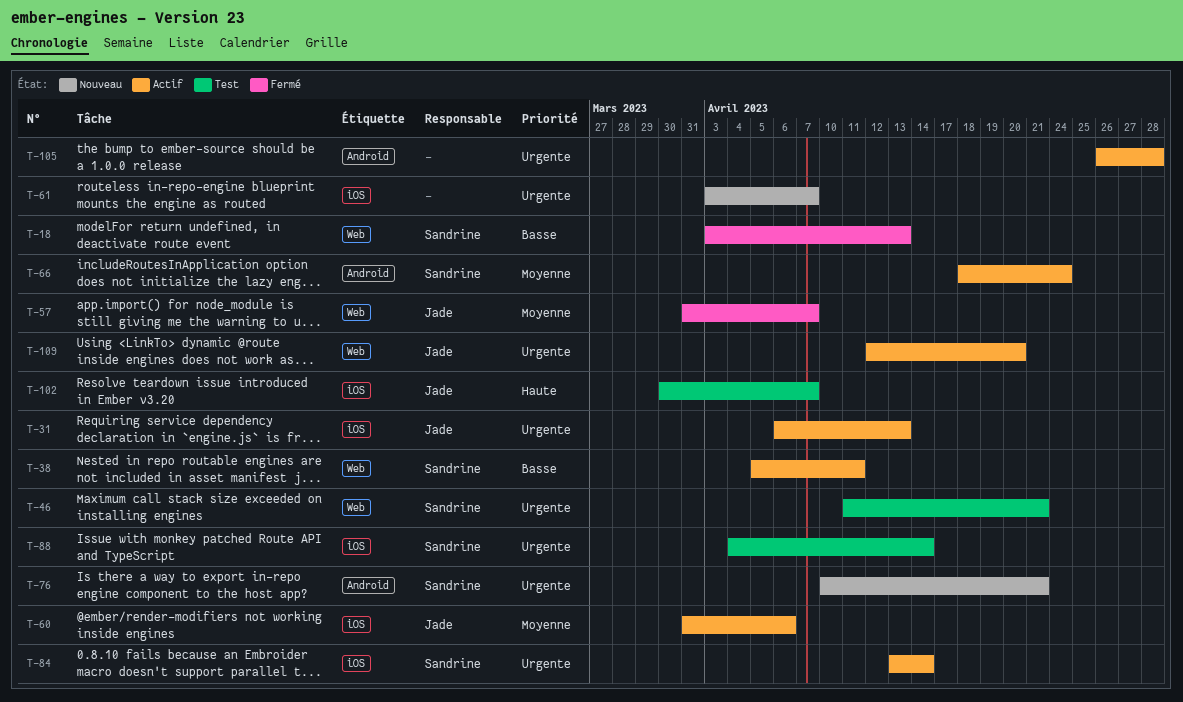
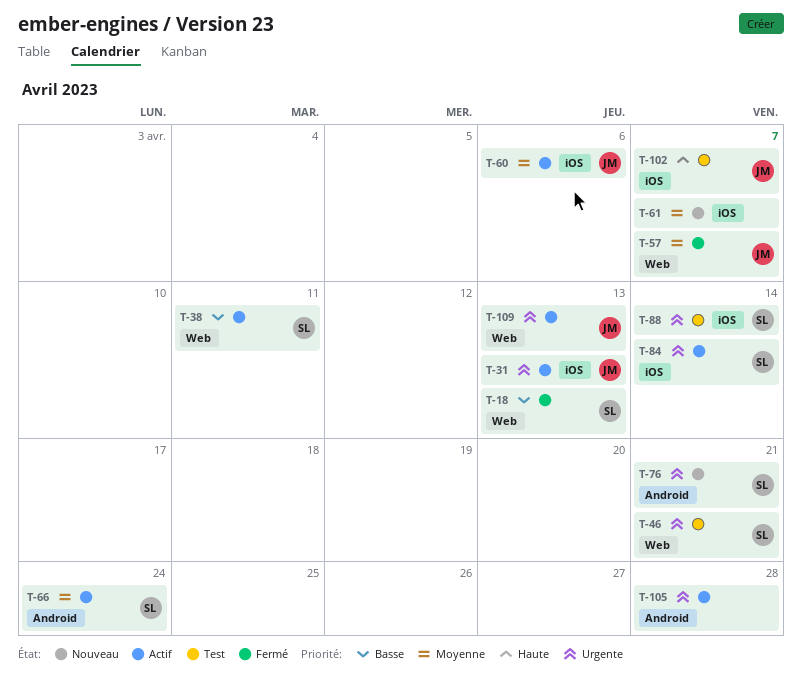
T-61, priority: Urgente -> Moyenne
T-109, due: Apr 20 -> Apr 13

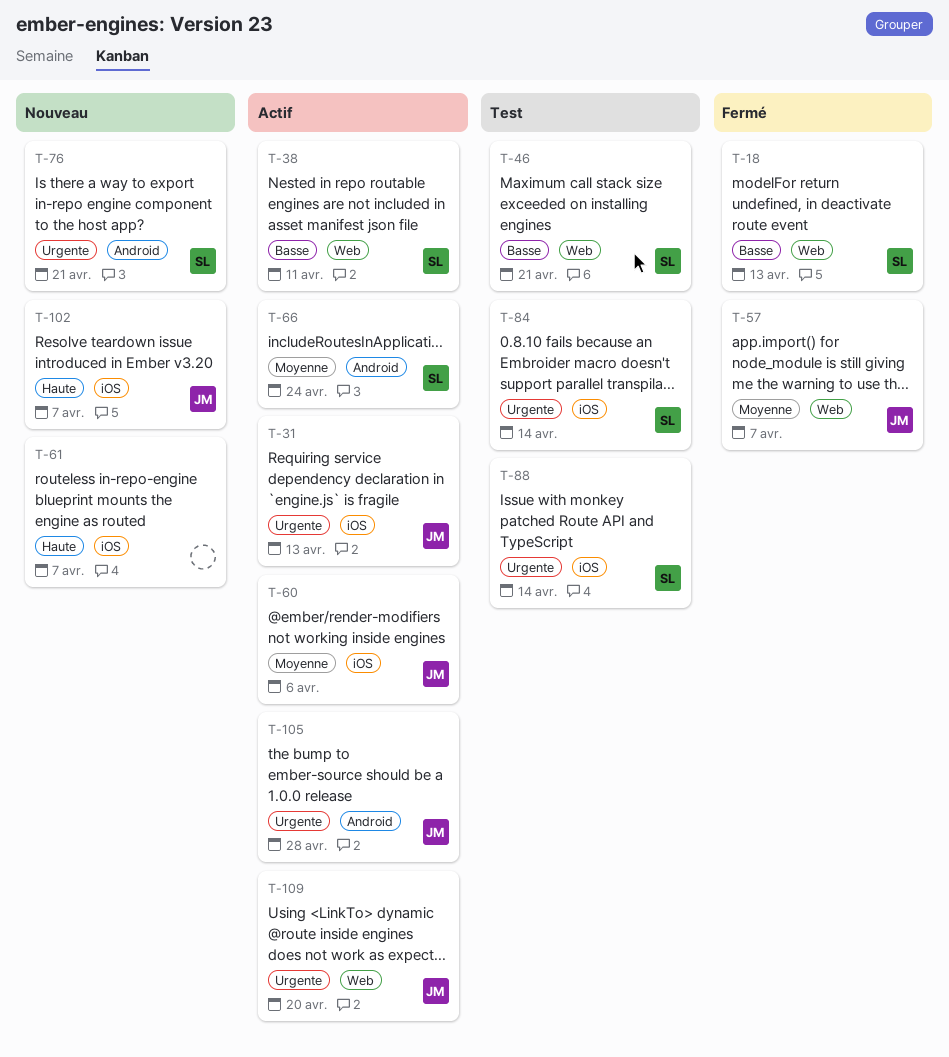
T-46, priority: Urgente -> Basse
T-61, priority: Moyenne -> Haute
T-84, status: Actif -> Test
T-102, status: Test -> Nouveau
T-105, owner: none -> JM
T-109, due: Apr 13 -> Apr 20

